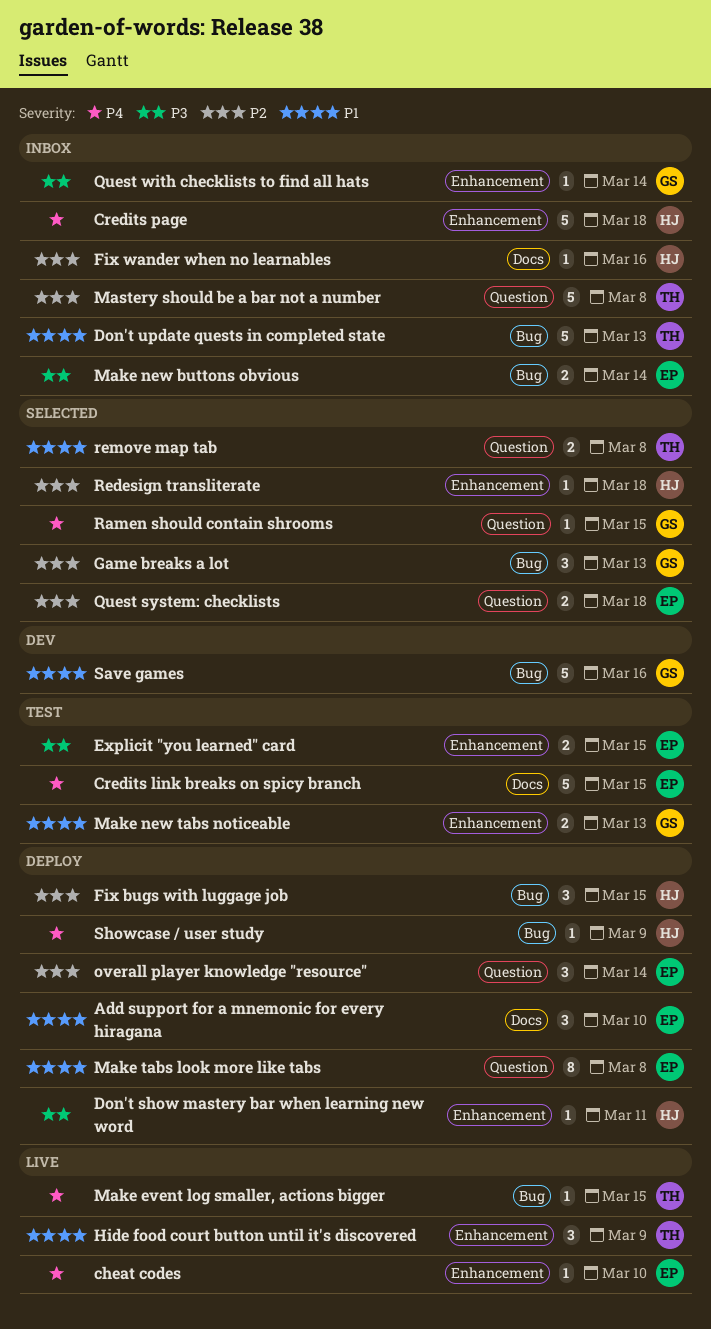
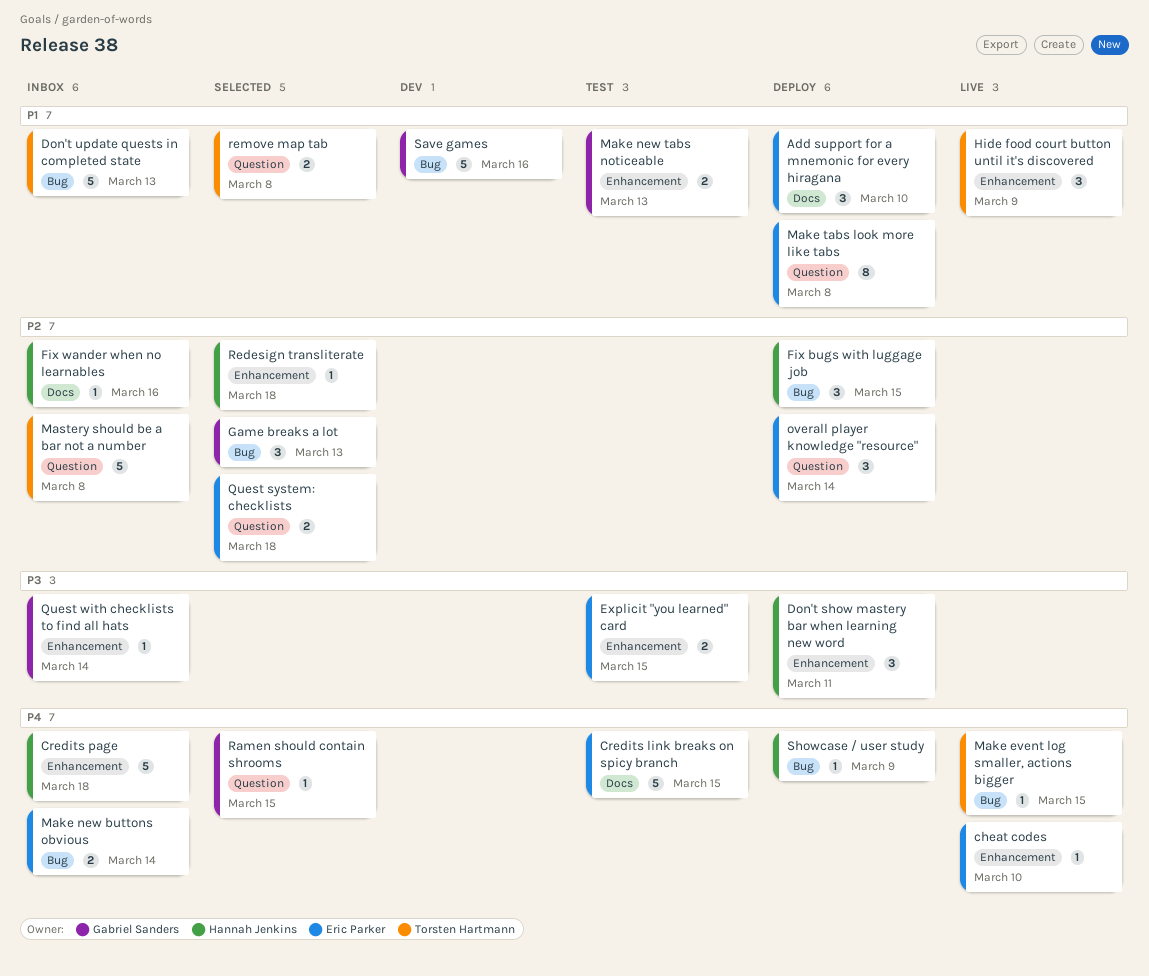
Don't show mastery bar when learning new word, estimate: 1 -> 3
Make new buttons obvious, priority: P3 -> P4

